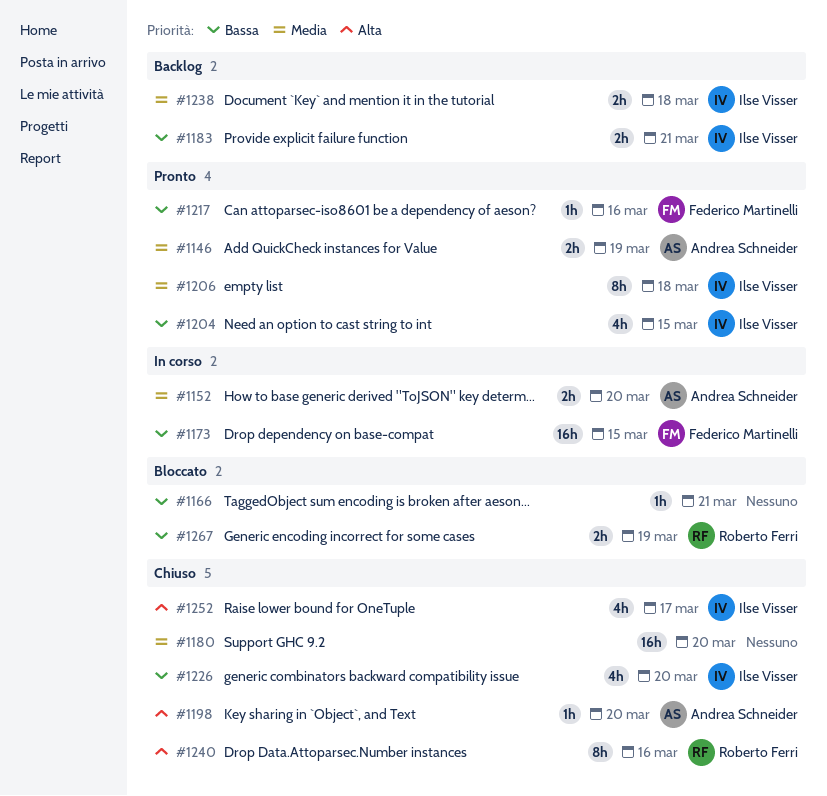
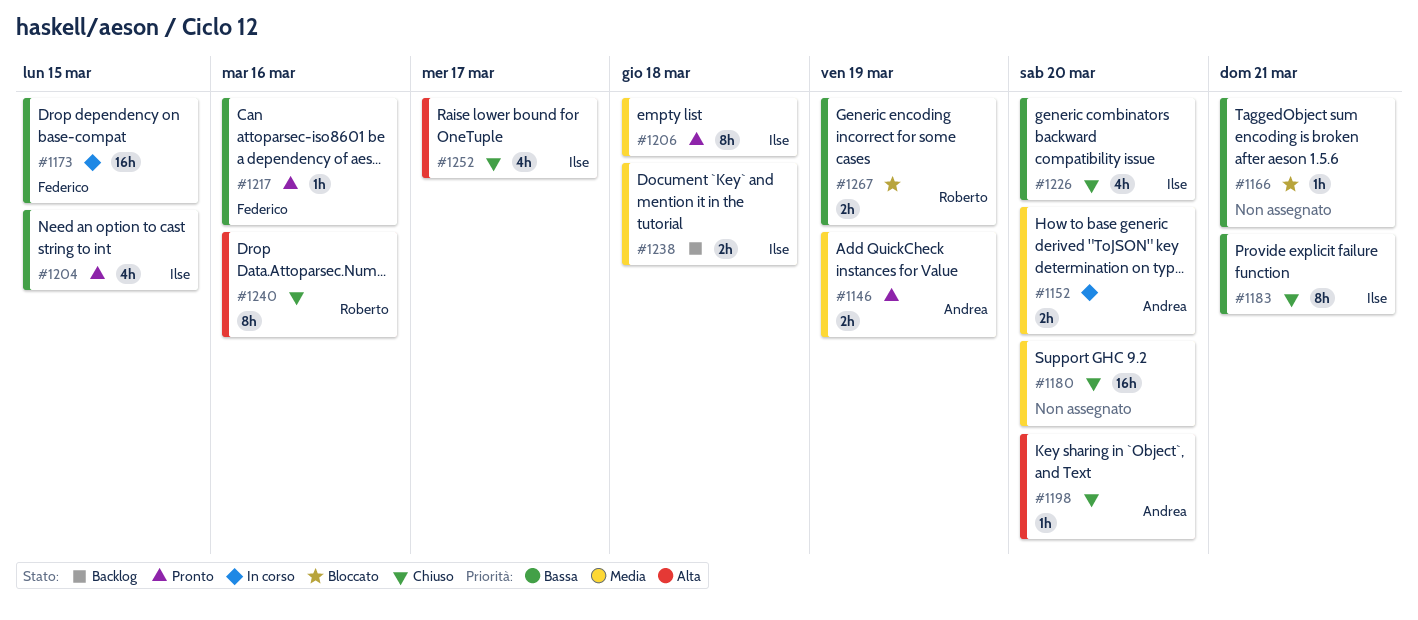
#1183, status: Backlog -> Chiuso
#1183, estimate: 2h -> 8h

